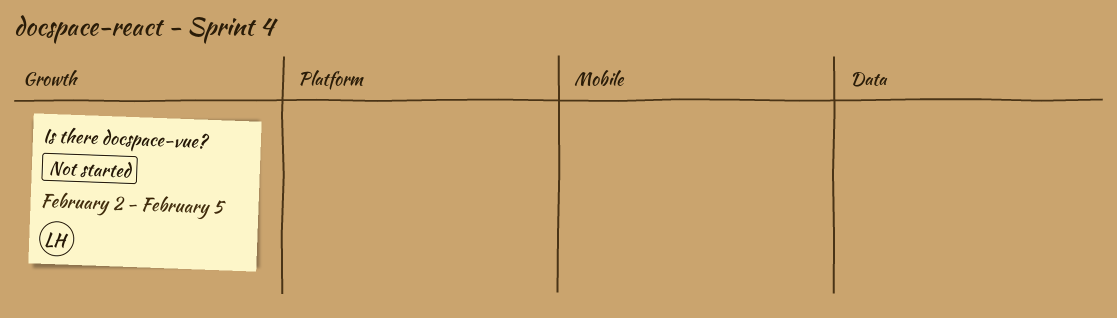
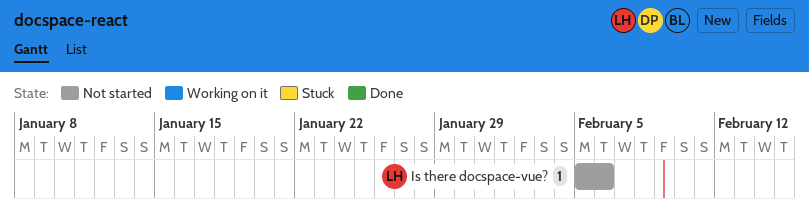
Is there docspace-vue?, start: Feb 2 -> Feb 5
Is there docspace-vue?, due: Feb 5 -> Feb 6

